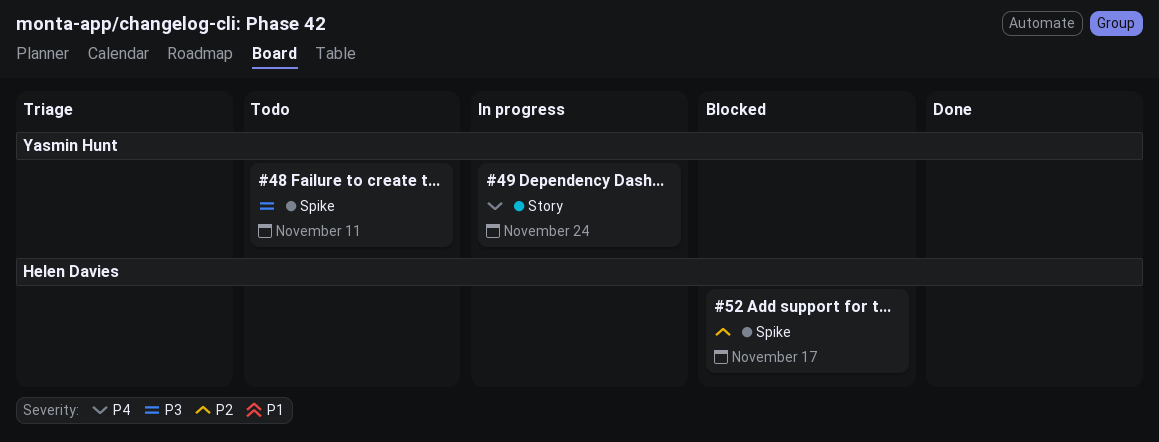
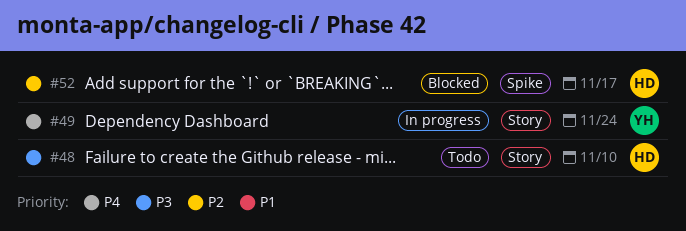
#48, owner: Yasmin Hunt -> Helen Davies
#48, label: Spike -> Story
#48, due: Nov 11 -> Nov 10

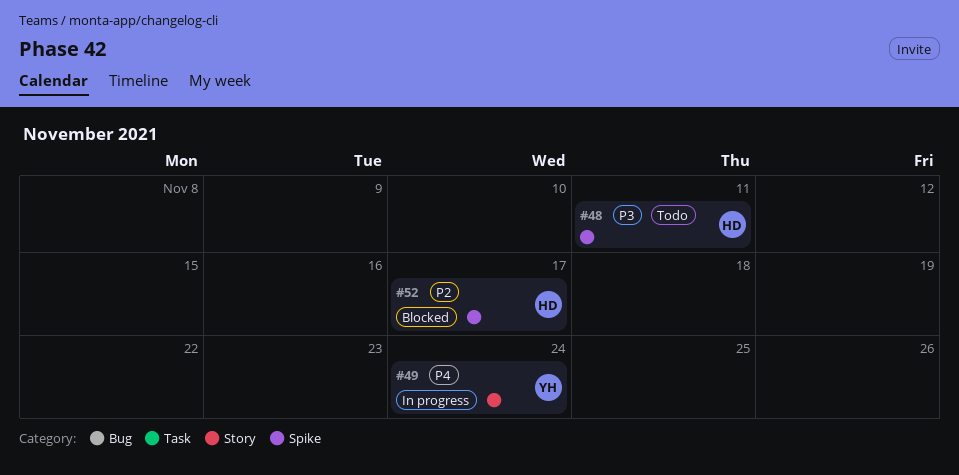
#48, label: Story -> Spike
#48, due: Nov 10 -> Nov 11

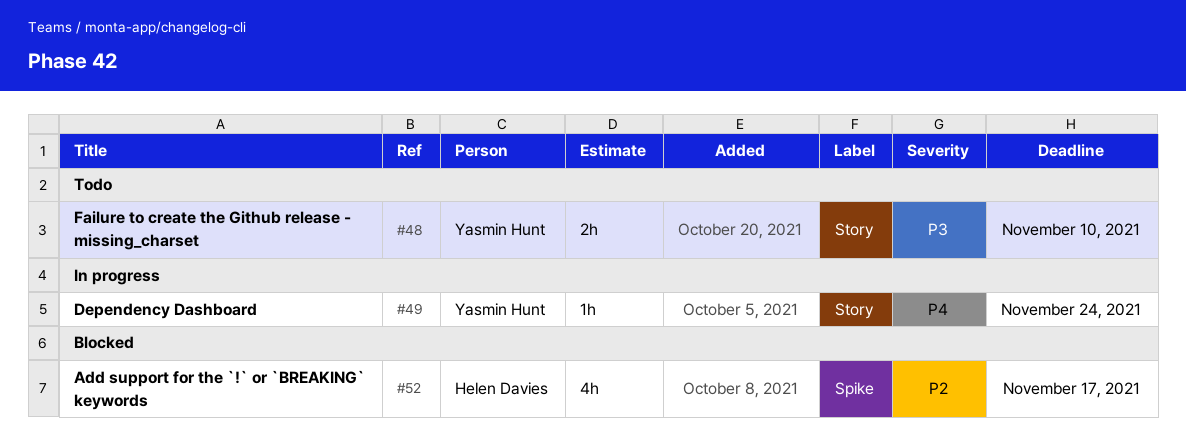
#48, owner: Helen Davies -> Yasmin Hunt
#48, label: Spike -> Story
#48, due: Nov 11 -> Nov 10

